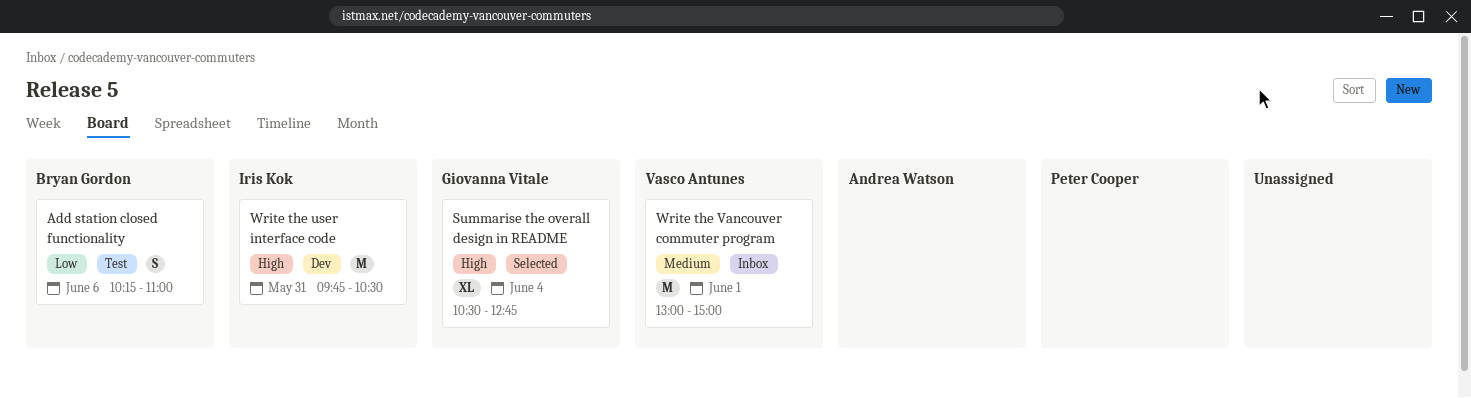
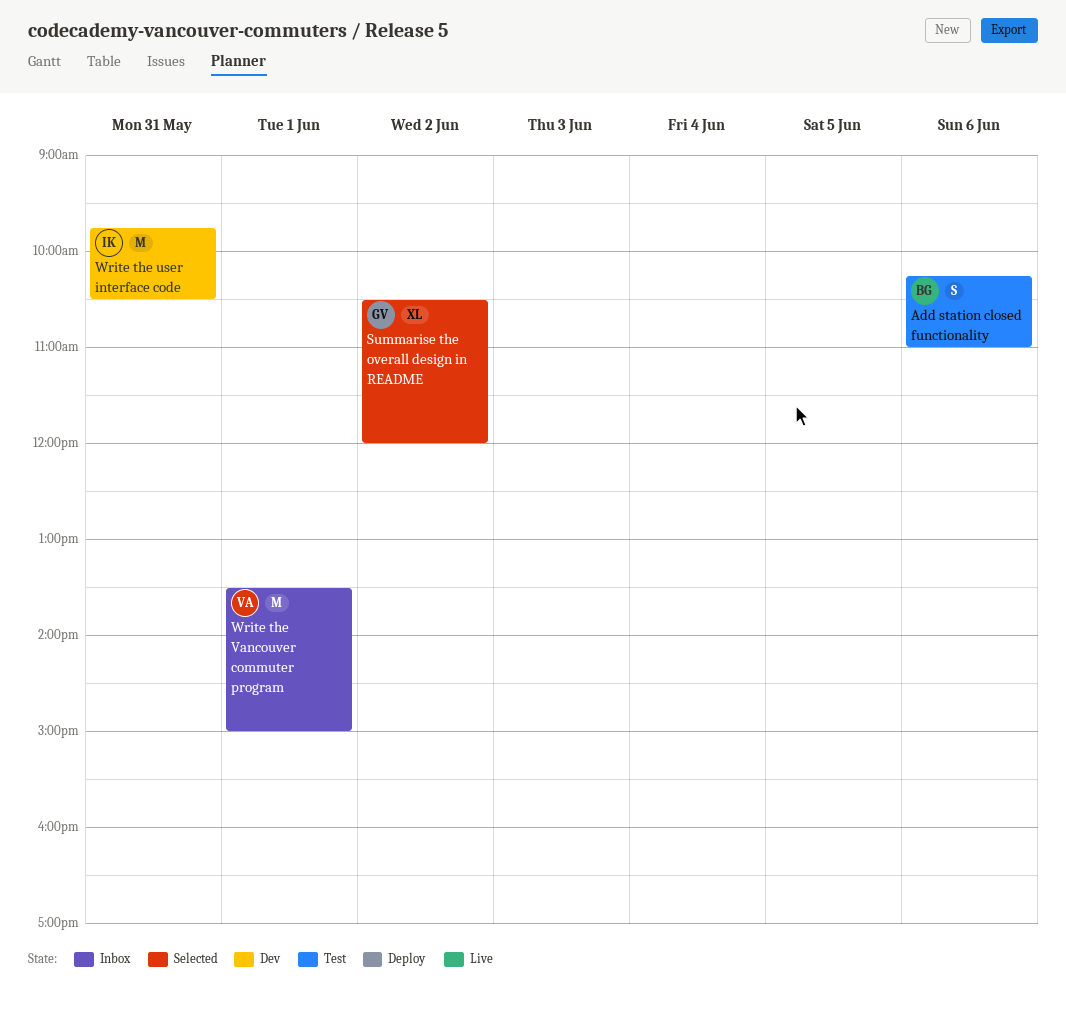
Summarise the overall design in README, day: Jun 4 -> Jun 2
Summarise the overall design in README, ends: 12:45 -> 12:00
Write the Vancouver commuter program, begins: 13:00 -> 13:30

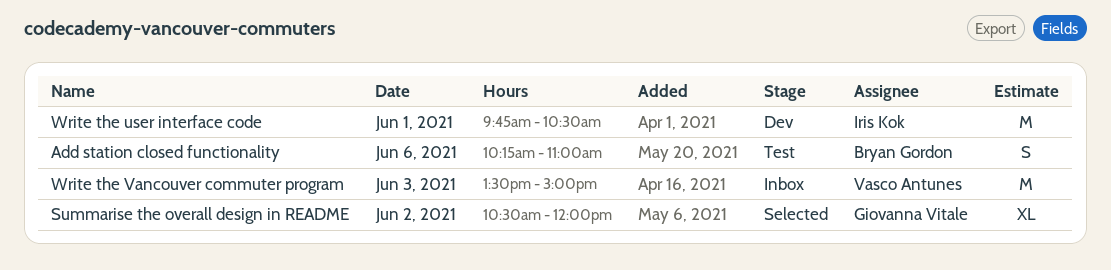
Write the user interface code, day: May 31 -> Jun 1
Write the Vancouver commuter program, day: Jun 1 -> Jun 3

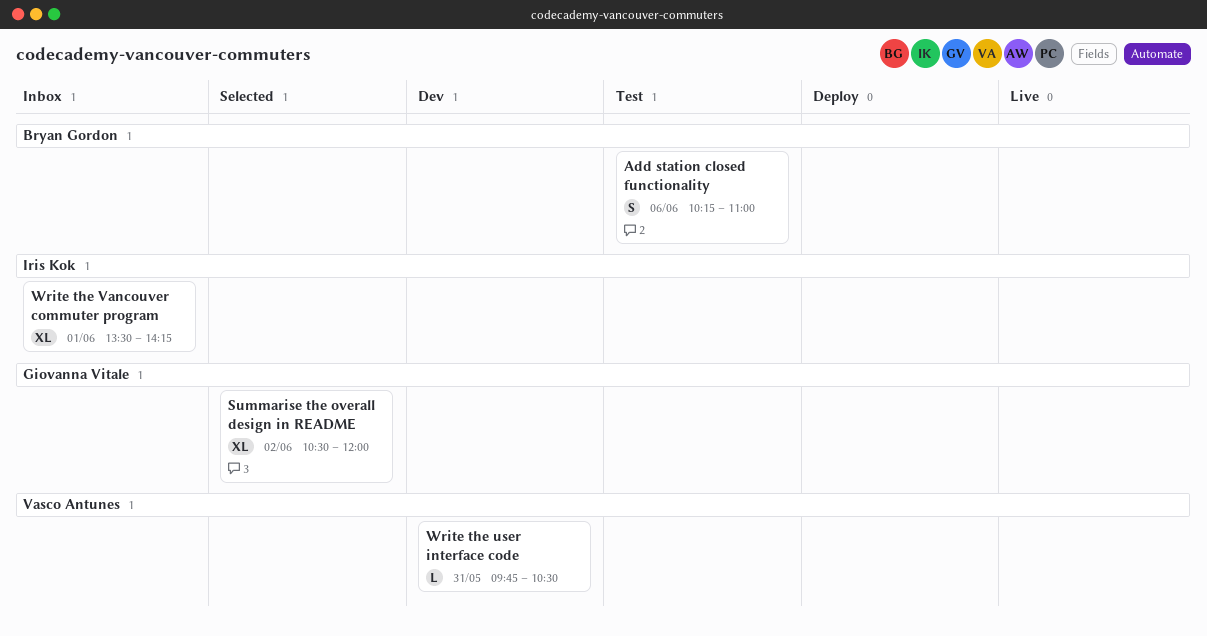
Write the user interface code, owner: Iris Kok -> Vasco Antunes
Write the user interface code, estimate: M -> L
Write the user interface code, day: Jun 1 -> May 31
Write the Vancouver commuter program, owner: Vasco Antunes -> Iris Kok
Write the Vancouver commuter program, estimate: M -> XL
Write the Vancouver commuter program, day: Jun 3 -> Jun 1
Write the Vancouver commuter program, ends: 15:00 -> 14:15

